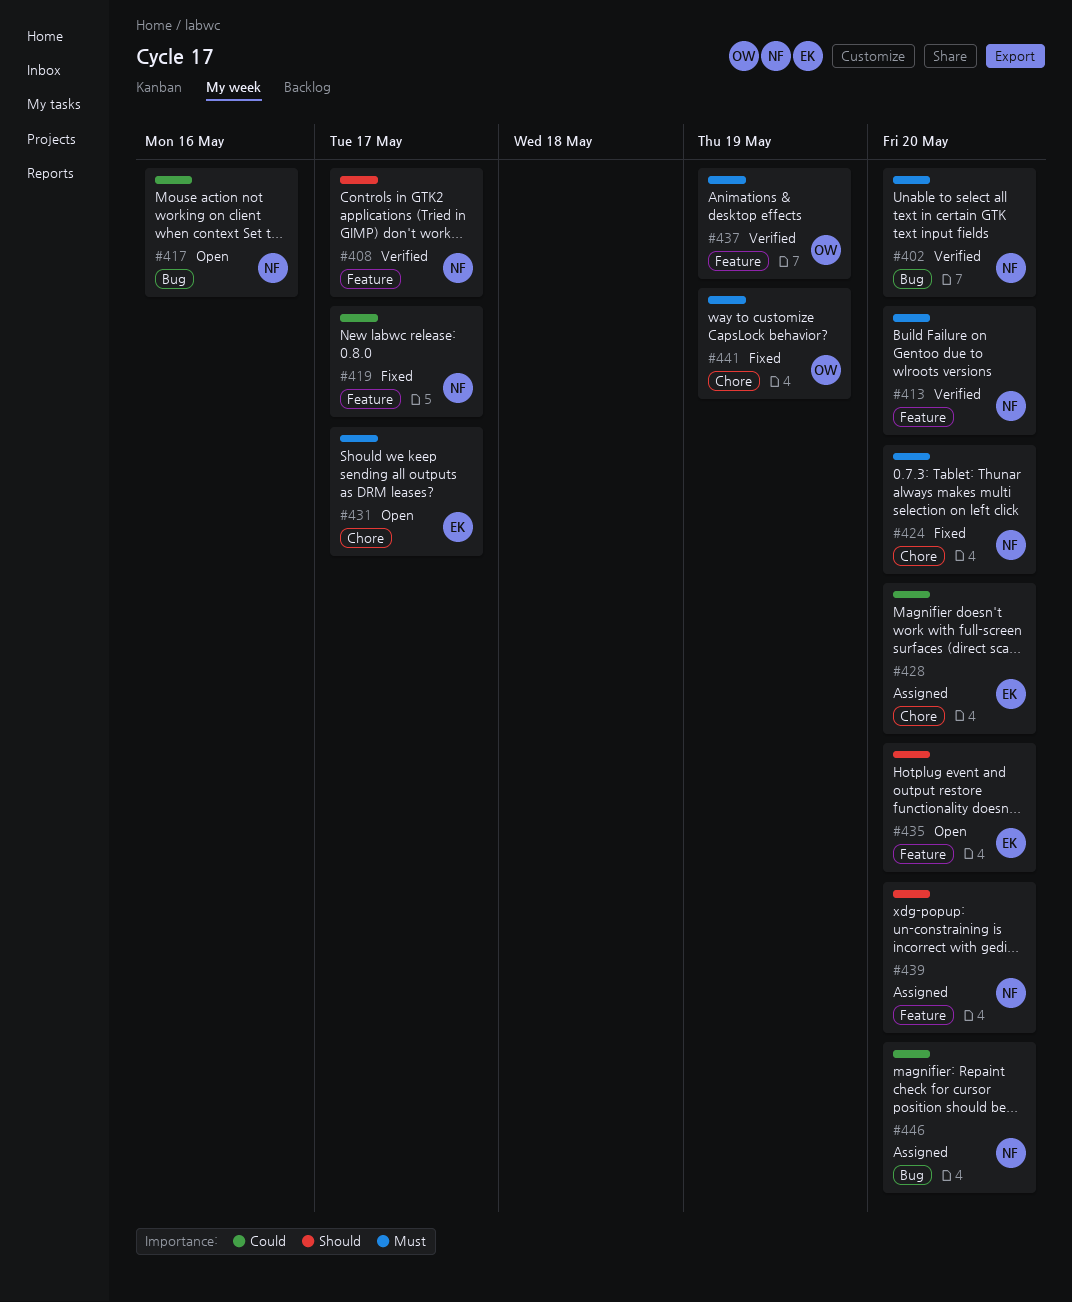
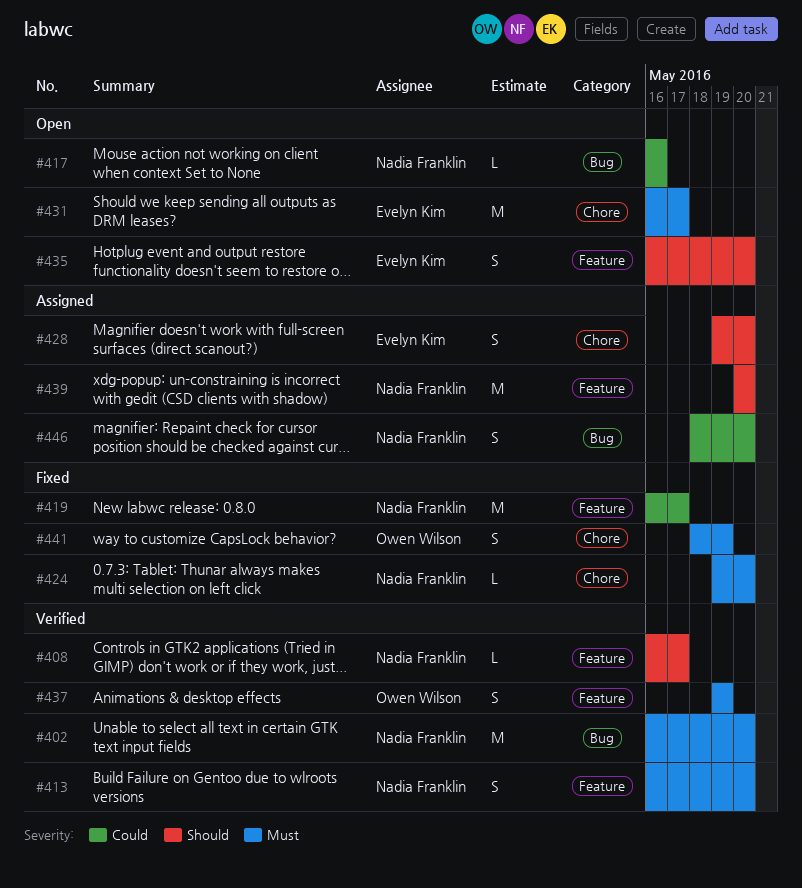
#428, priority: Could -> Should

